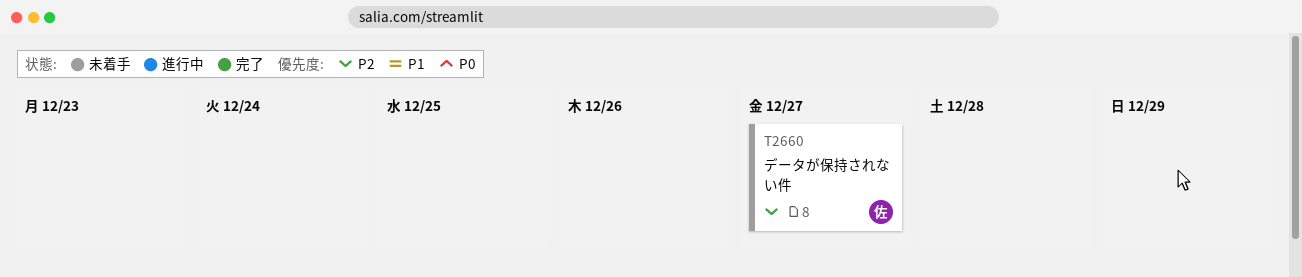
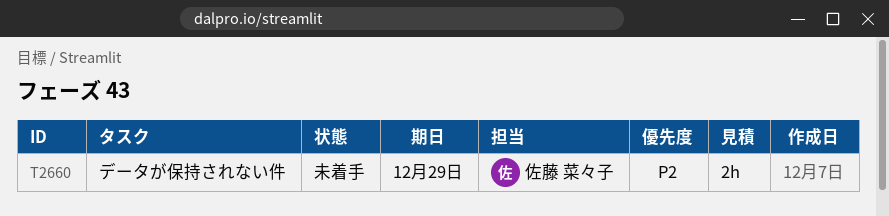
T2660, due: Dec 27 -> Dec 29

